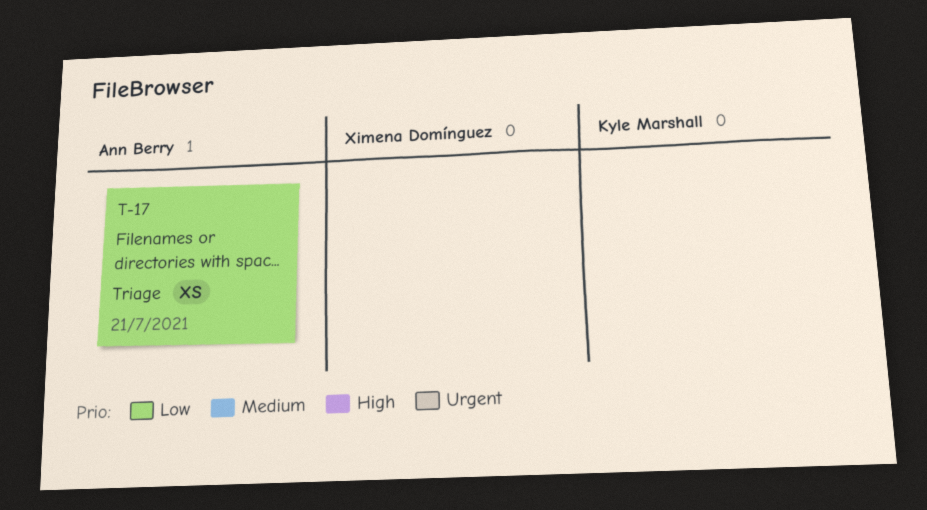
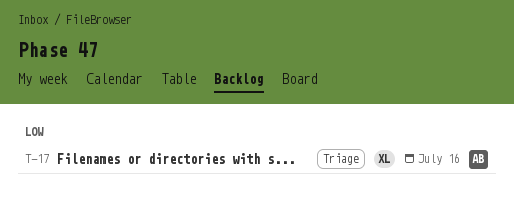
T-17, estimate: XS -> XL
T-17, due: Jul 21 -> Jul 16

